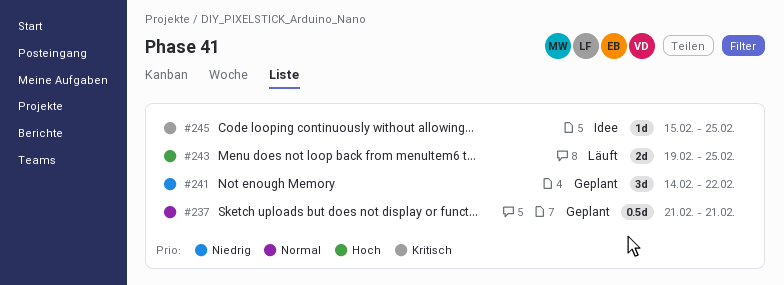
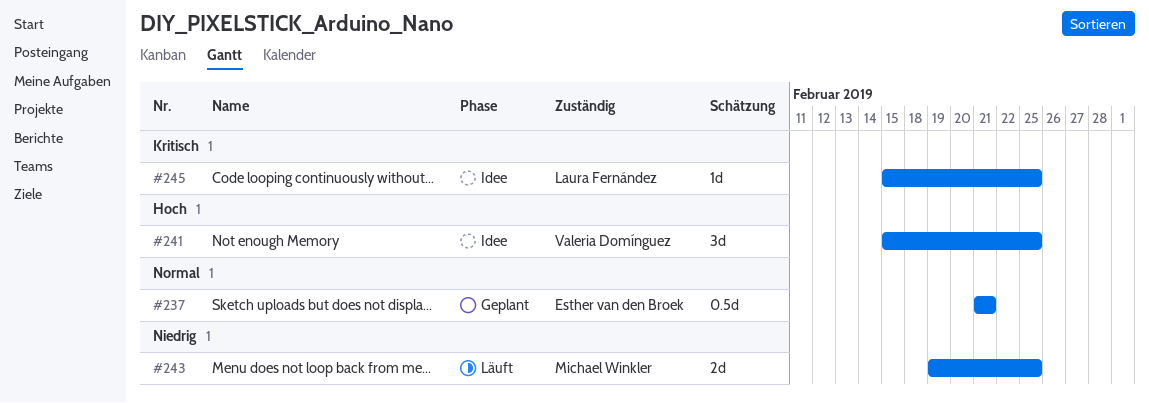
#241, status: Geplant -> Idee
#241, priority: Niedrig -> Hoch
#241, start: Feb 14 -> Feb 15
#241, due: Feb 22 -> Feb 25
#243, priority: Hoch -> Niedrig

